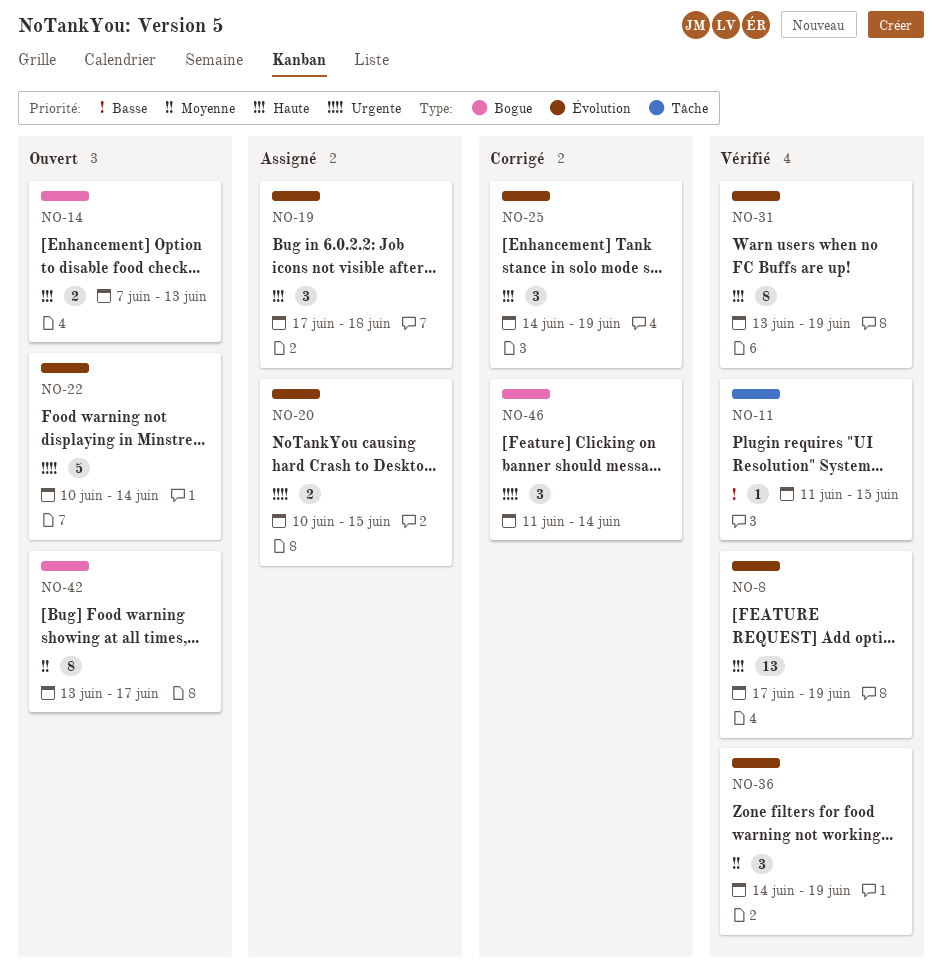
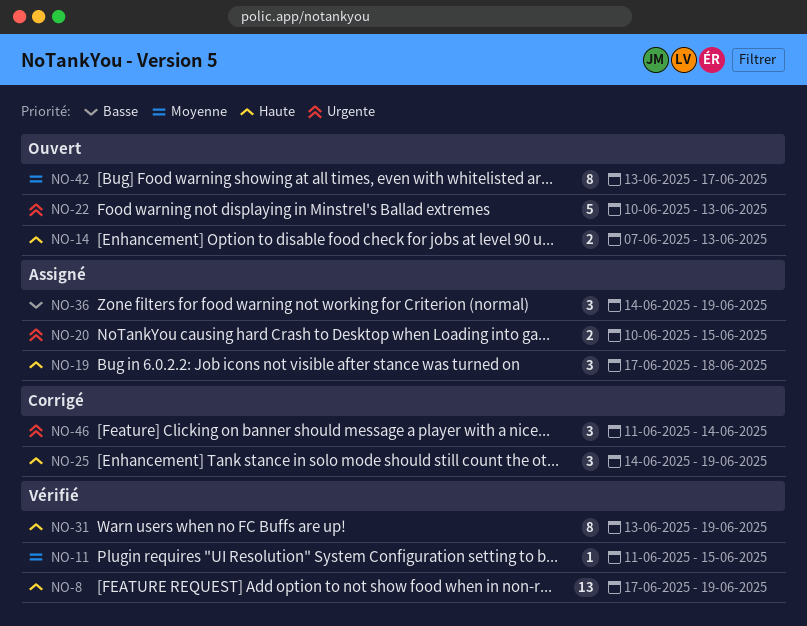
NO-11, priority: Basse -> Moyenne
NO-22, due: Jun 14 -> Jun 13
NO-36, status: Vérifié -> Assigné
NO-36, priority: Moyenne -> Basse

